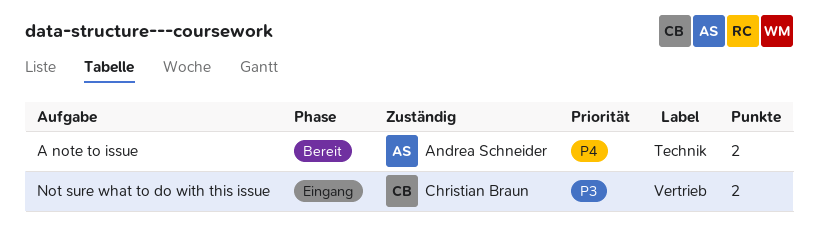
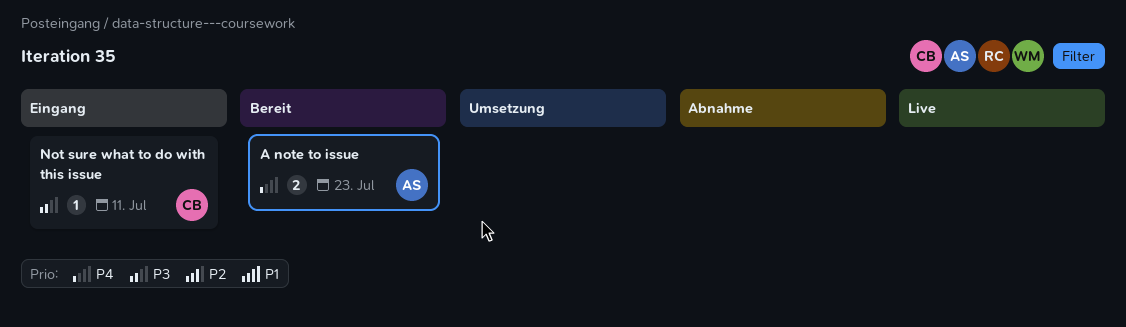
Not sure what to do with this issue, estimate: 2 -> 1

